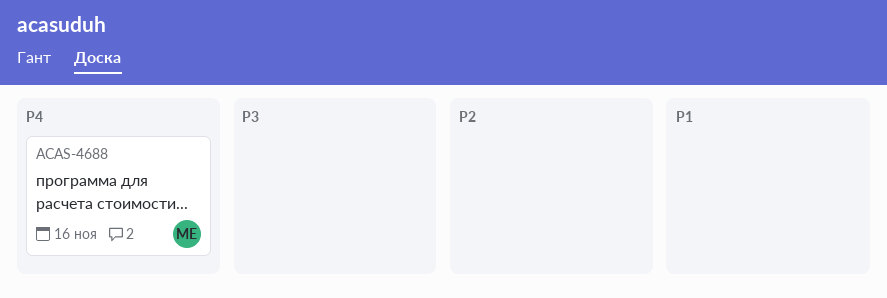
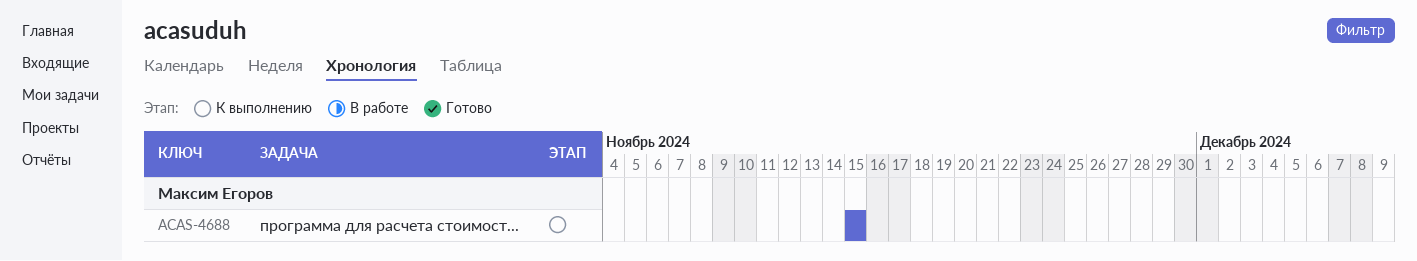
ACAS-4688, due: Nov 16 -> Nov 15

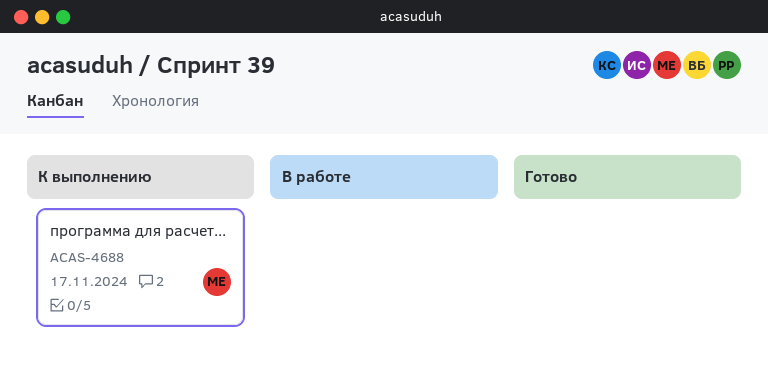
ACAS-4688, due: Nov 15 -> Nov 17

